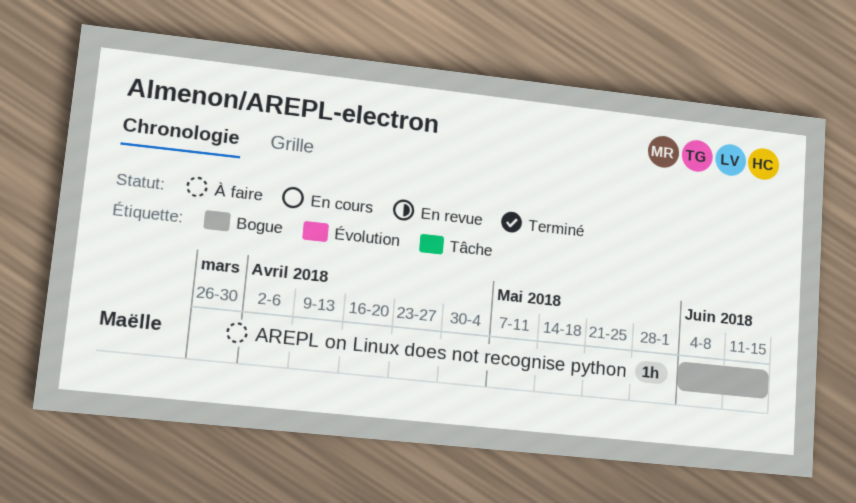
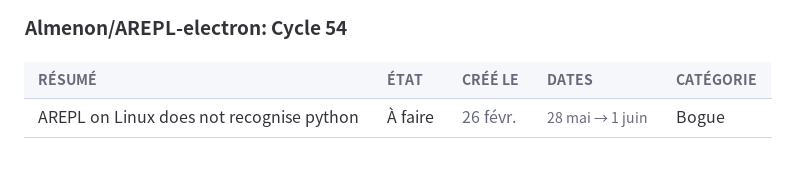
AREPL on Linux does not recognise python, start: Jun 4 -> May 28
AREPL on Linux does not recognise python, due: Jun 15 -> Jun 1

